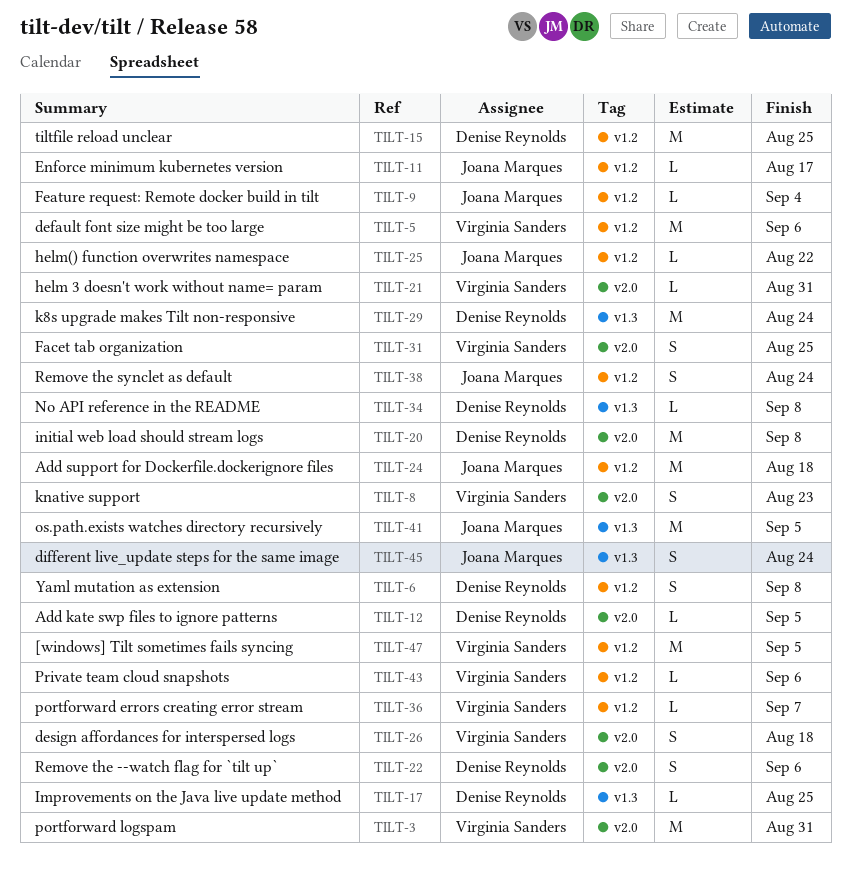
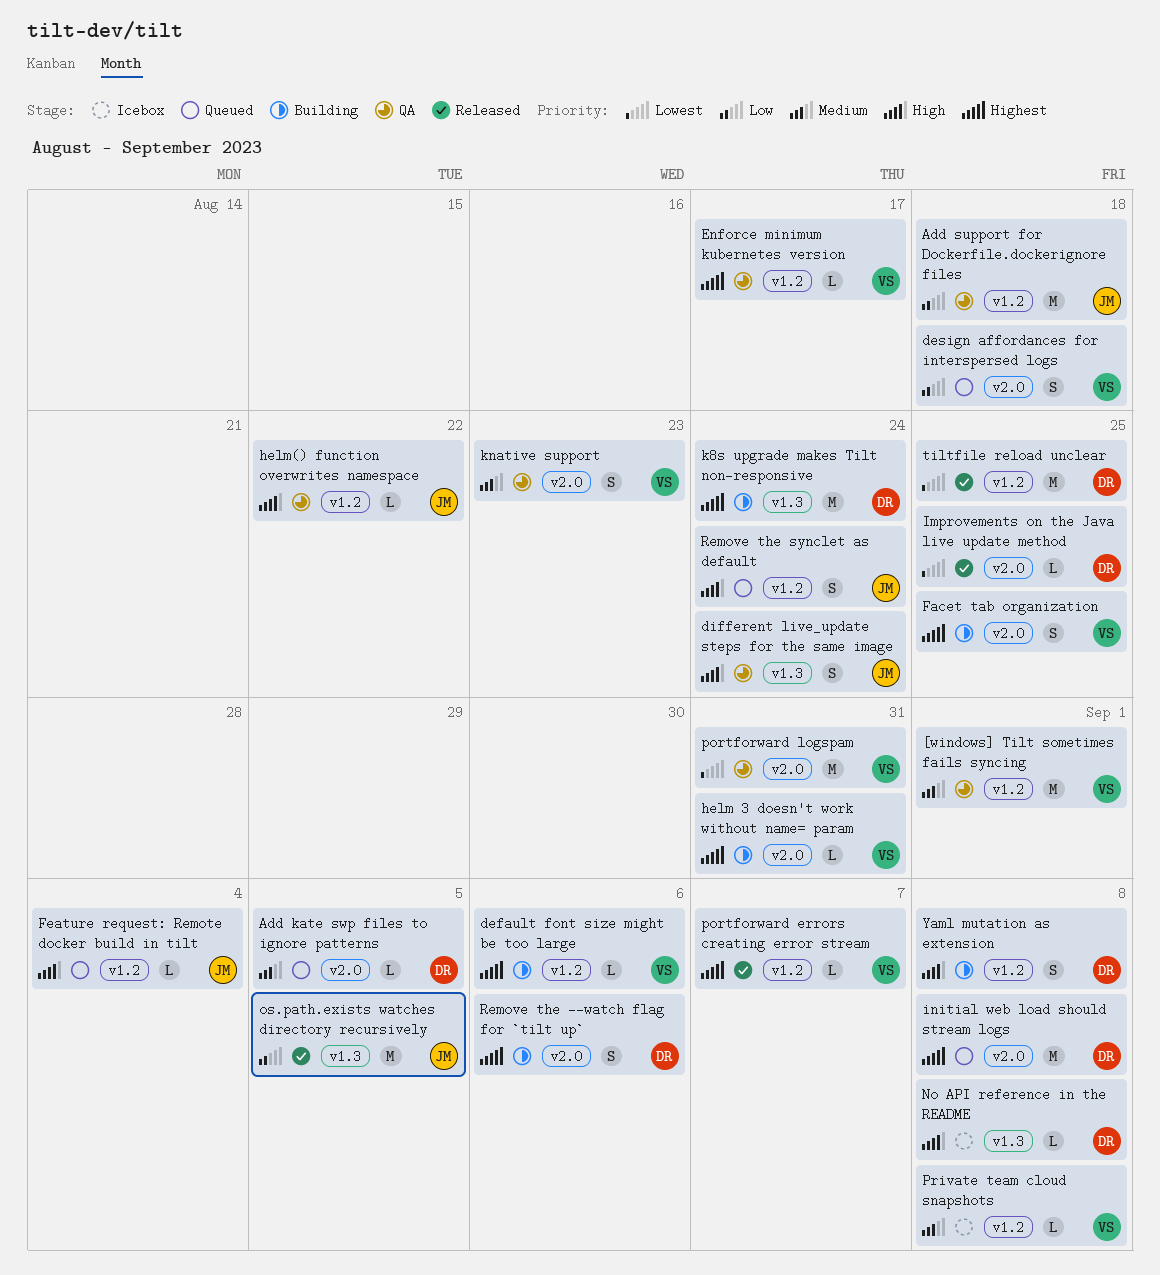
[windows] Tilt sometimes fails syncing, due: Sep 5 -> Sep 1
default font size might be too large, estimate: M -> L
Enforce minimum kubernetes version, owner: Joana Marques -> Virginia Sanders
Improvements on the Java live update method, label: v1.3 -> v2.0
Private team cloud snapshots, due: Sep 6 -> Sep 8

